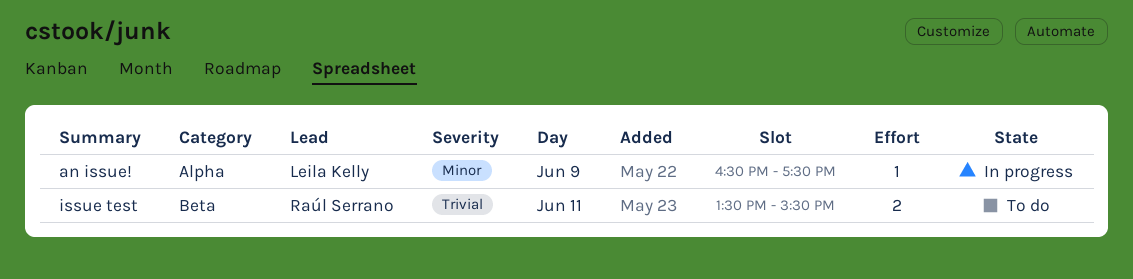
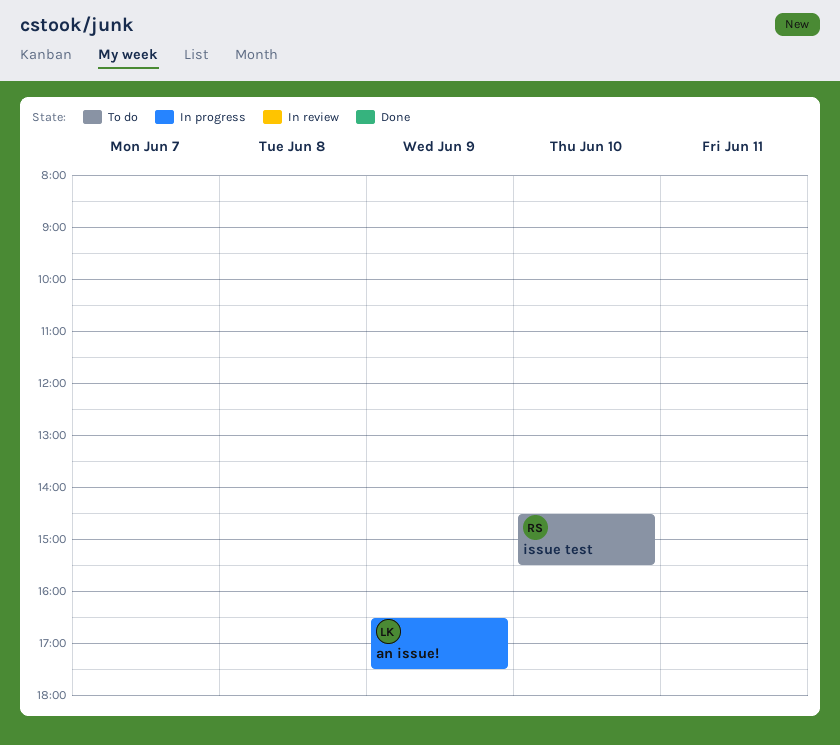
issue test, day: Jun 11 -> Jun 10
issue test, begins: 13:30 -> 14:30

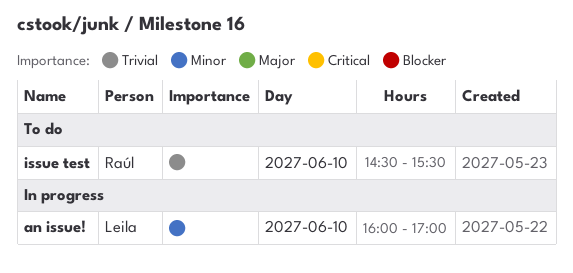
an issue!, day: Jun 9 -> Jun 10
an issue!, begins: 16:30 -> 16:00
an issue!, ends: 17:30 -> 17:00

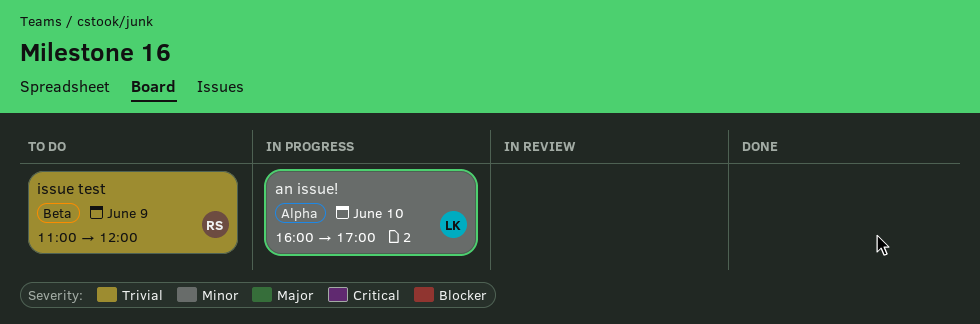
issue test, day: Jun 10 -> Jun 9
issue test, begins: 14:30 -> 11:00
issue test, ends: 15:30 -> 12:00

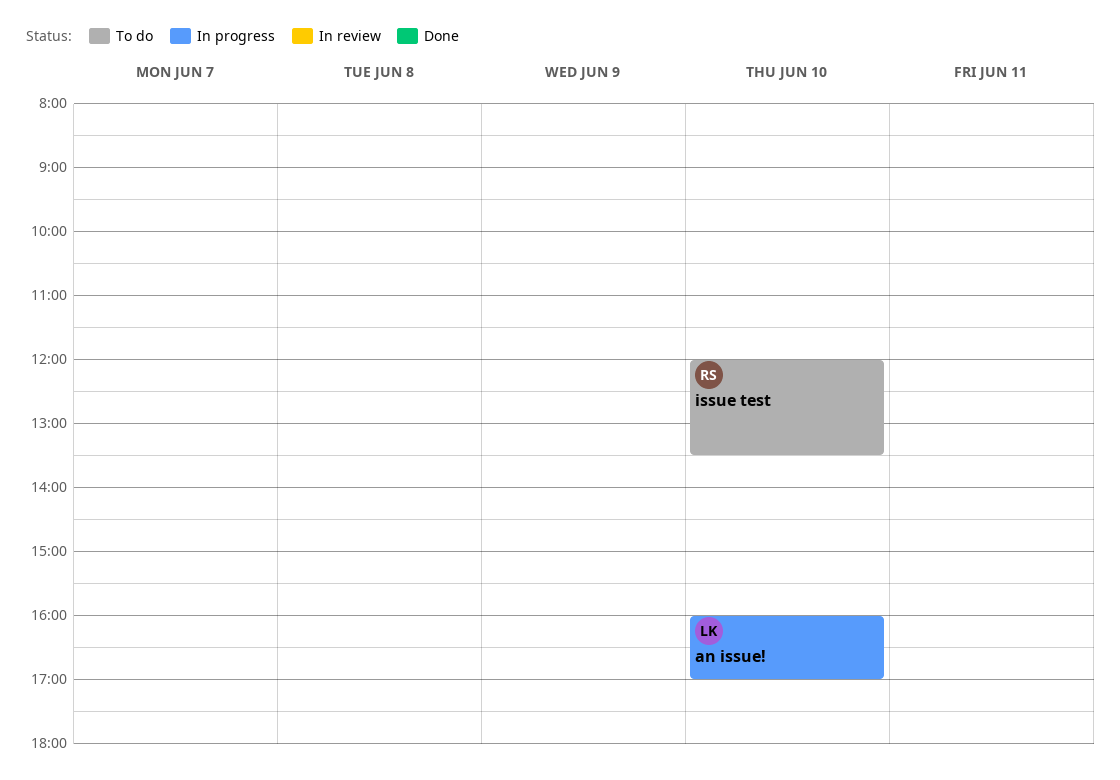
issue test, day: Jun 9 -> Jun 10
issue test, begins: 11:00 -> 12:00
issue test, ends: 12:00 -> 13:30

